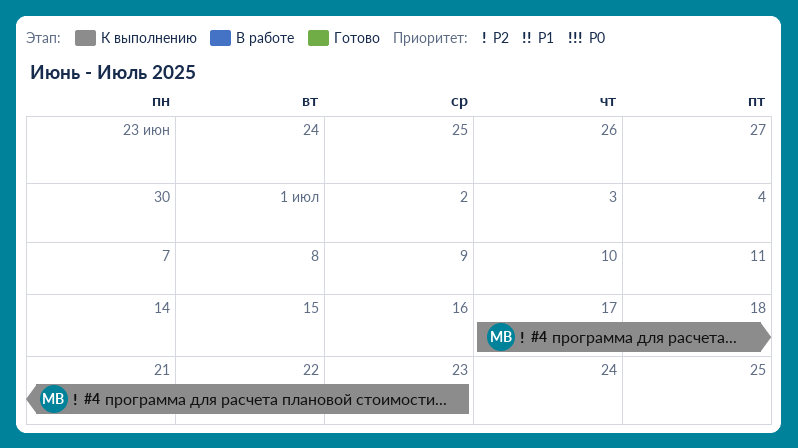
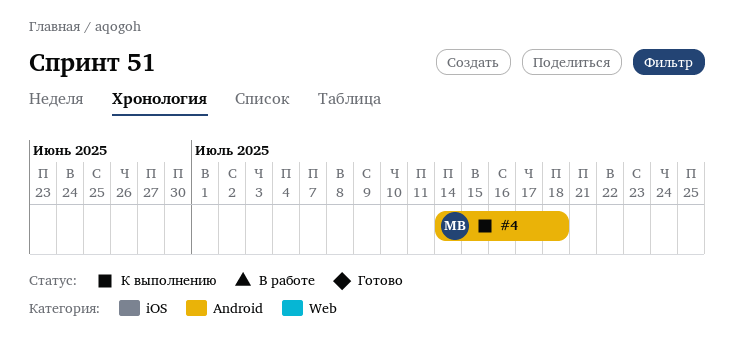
#4, start: Jul 17 -> Jul 14
#4, due: Jul 23 -> Jul 18

